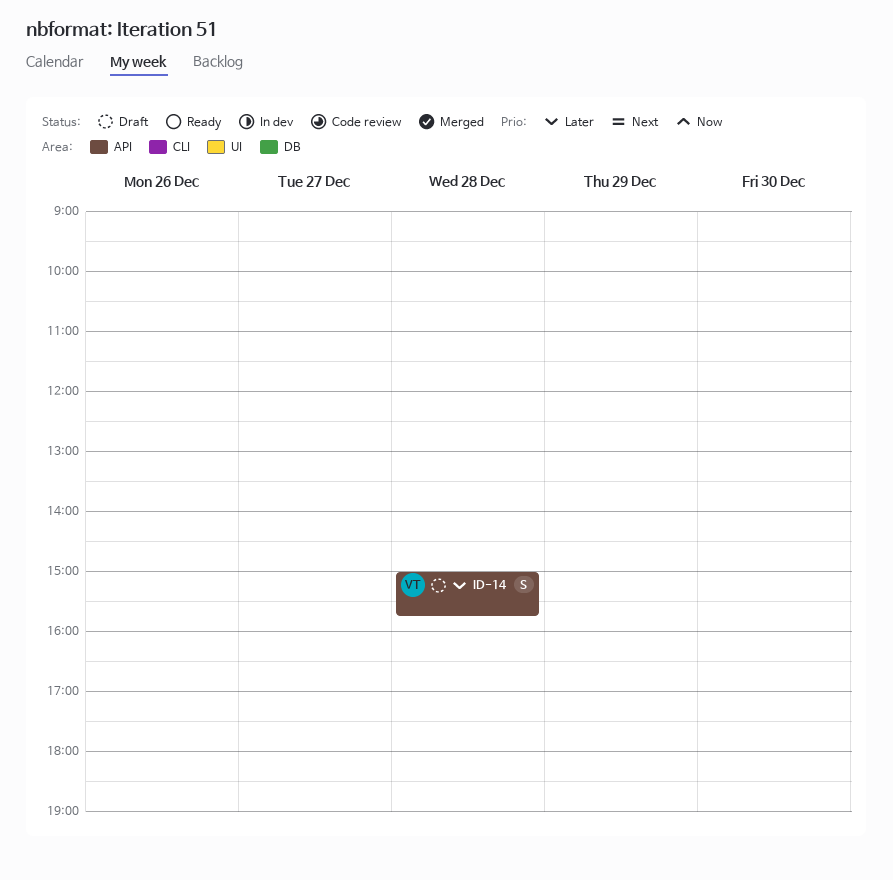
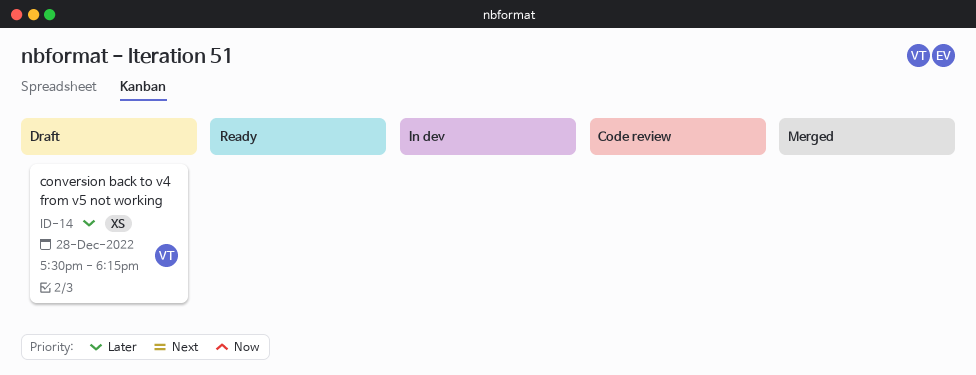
ID-14, estimate: S -> XS
ID-14, begins: 15:00 -> 17:30
ID-14, ends: 15:45 -> 18:15

